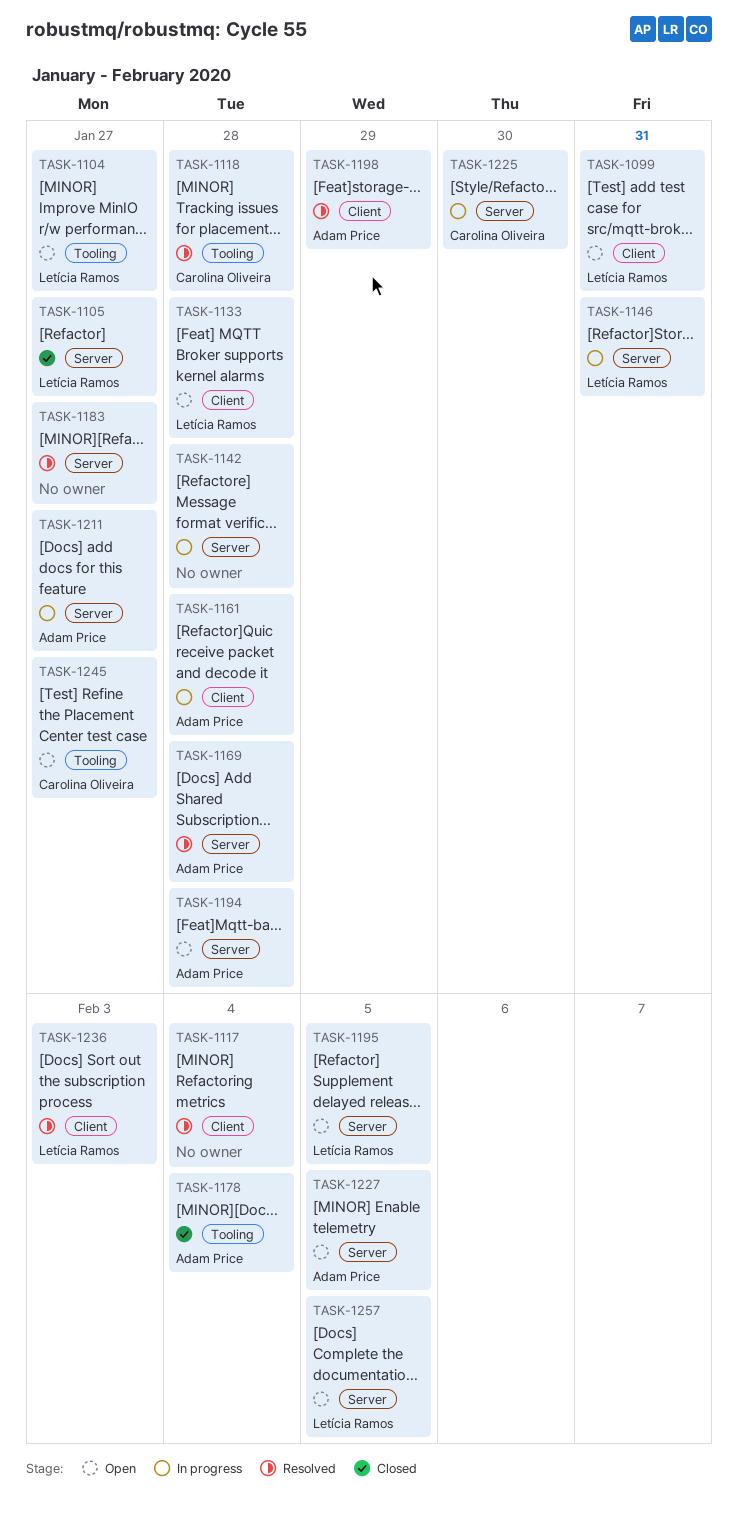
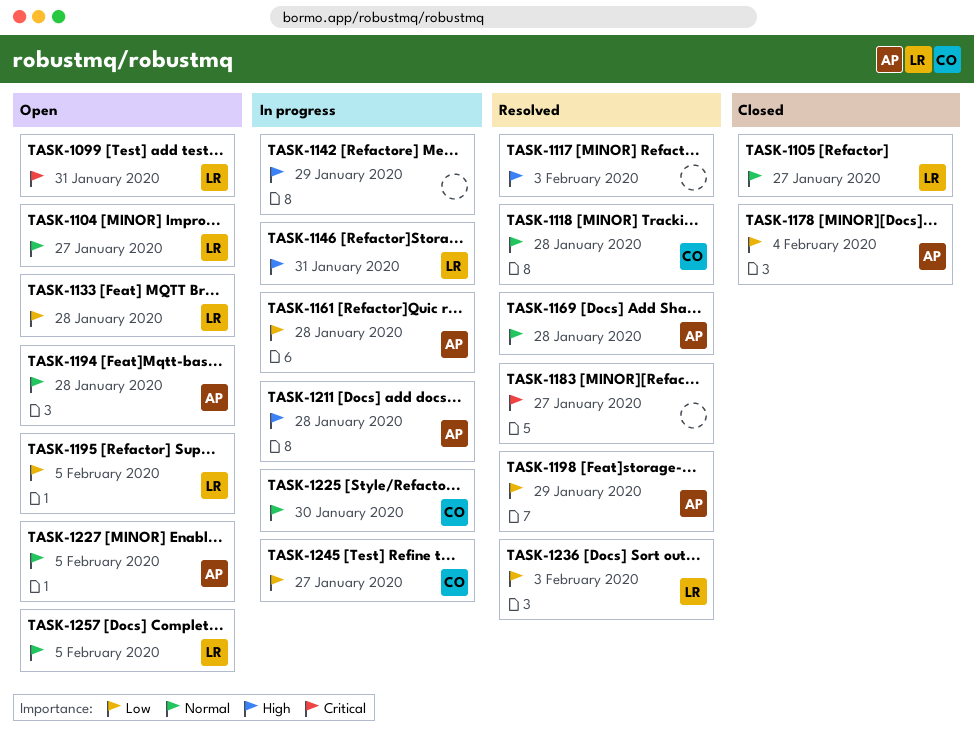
TASK-1117, due: Feb 4 -> Feb 3
TASK-1142, due: Jan 28 -> Jan 29
TASK-1211, due: Jan 27 -> Jan 28
TASK-1245, status: Open -> In progress

